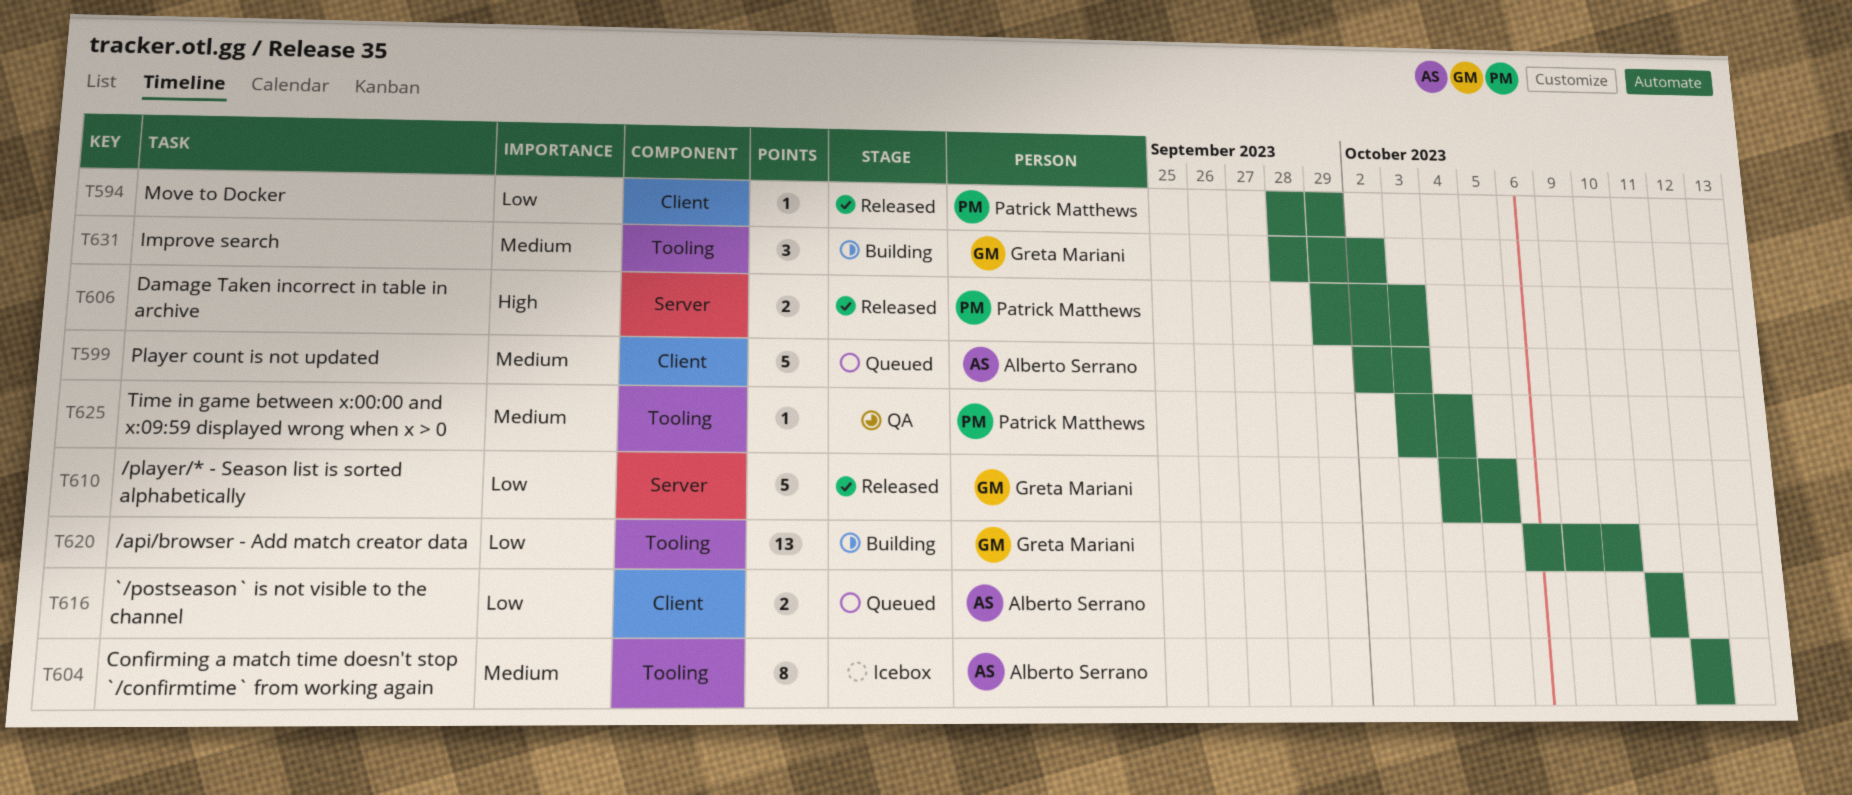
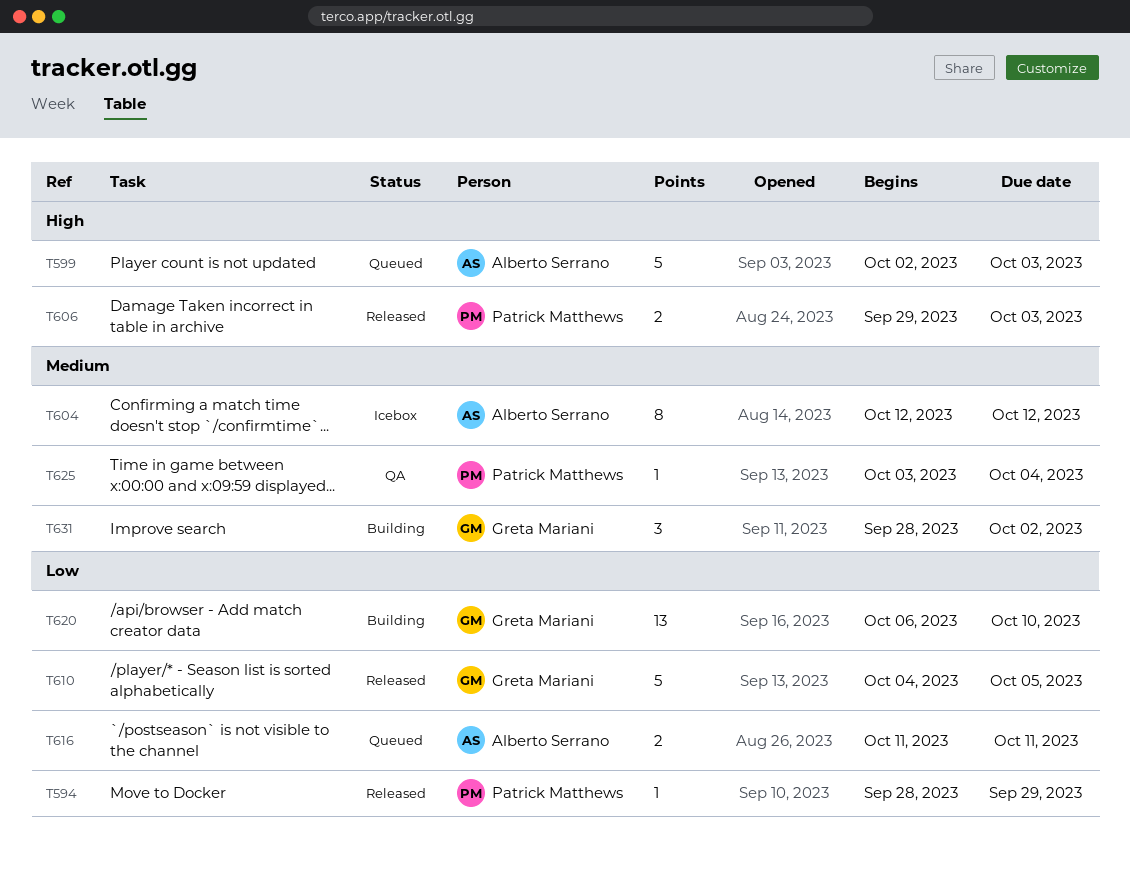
T599, priority: Medium -> High

